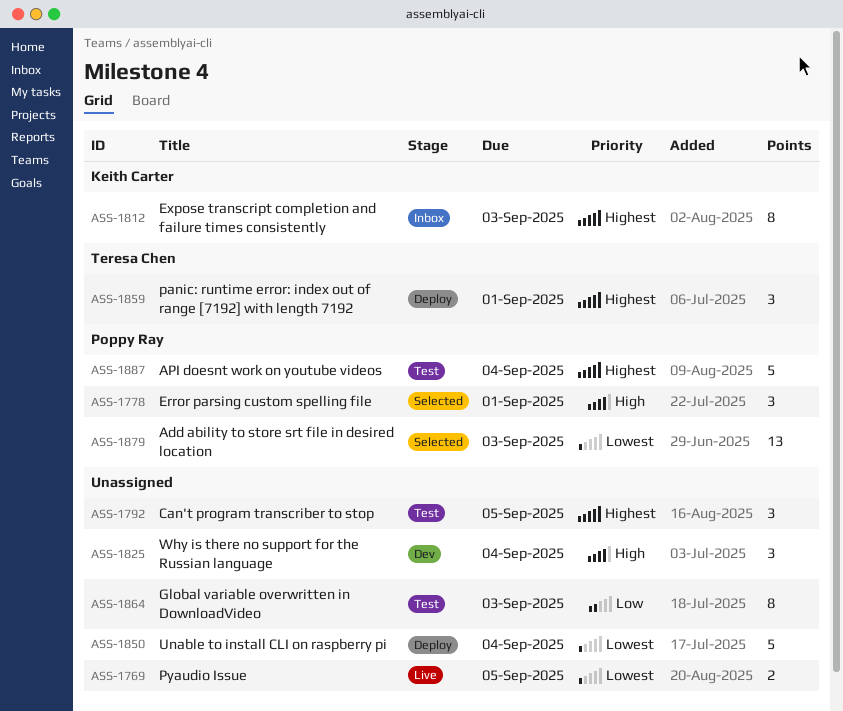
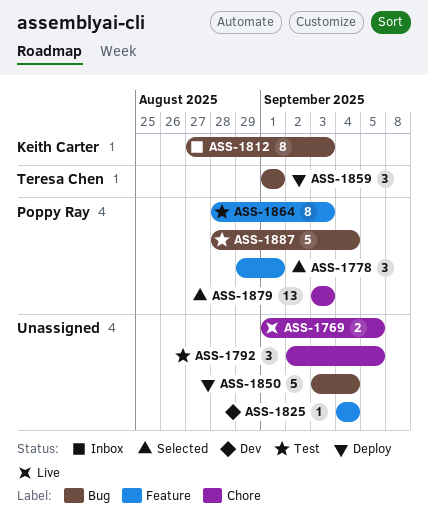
ASS-1825, estimate: 3 -> 1
ASS-1864, owner: none -> Poppy Ray

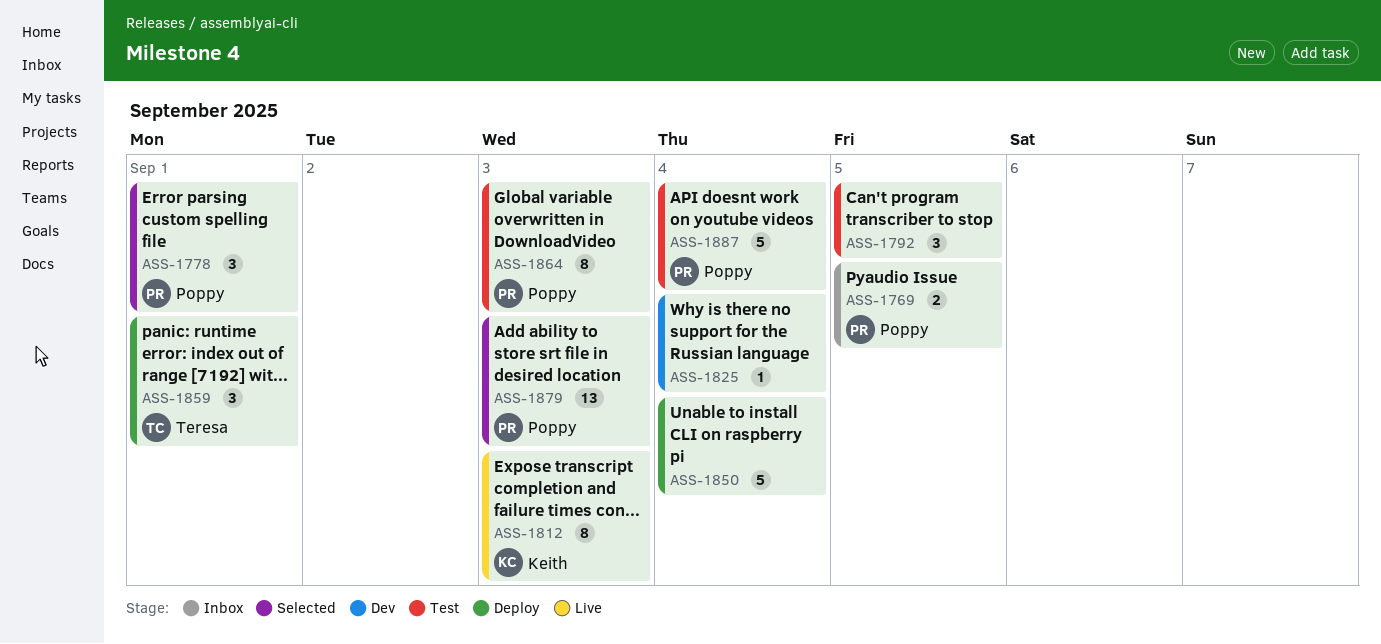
ASS-1769, status: Live -> Inbox
ASS-1769, owner: none -> Poppy Ray
ASS-1812, status: Inbox -> Live

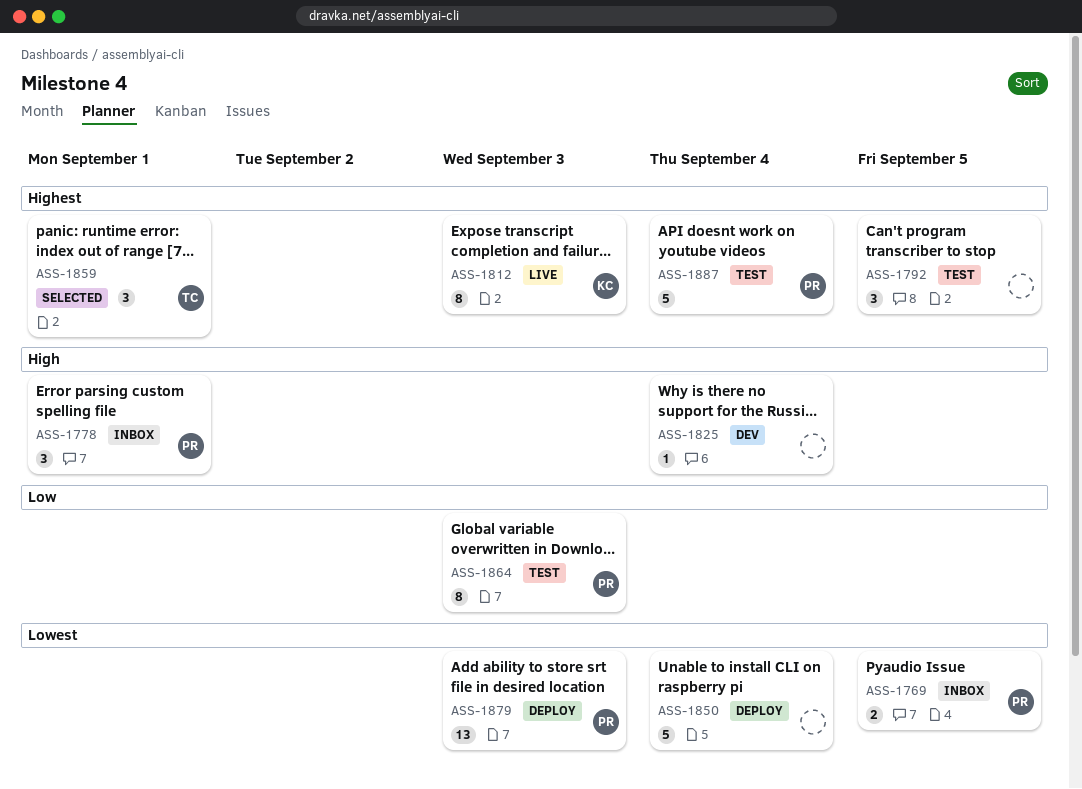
ASS-1778, status: Selected -> Inbox
ASS-1859, status: Deploy -> Selected
ASS-1879, status: Selected -> Deploy

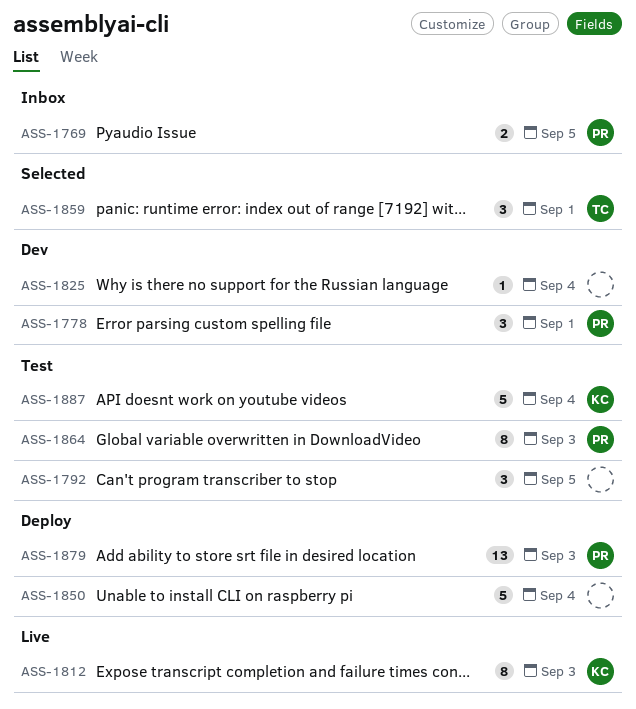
ASS-1778, status: Inbox -> Dev
ASS-1887, owner: PR -> KC

